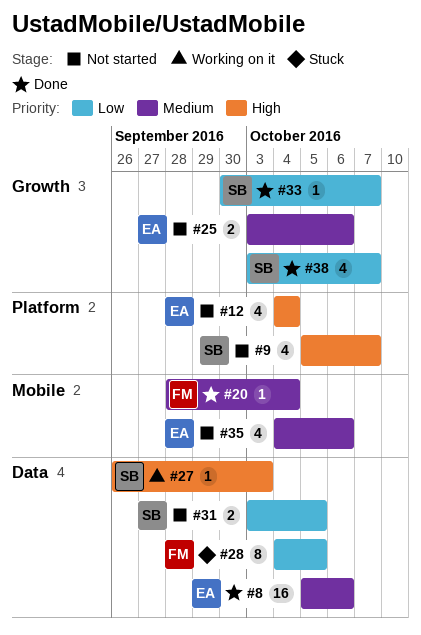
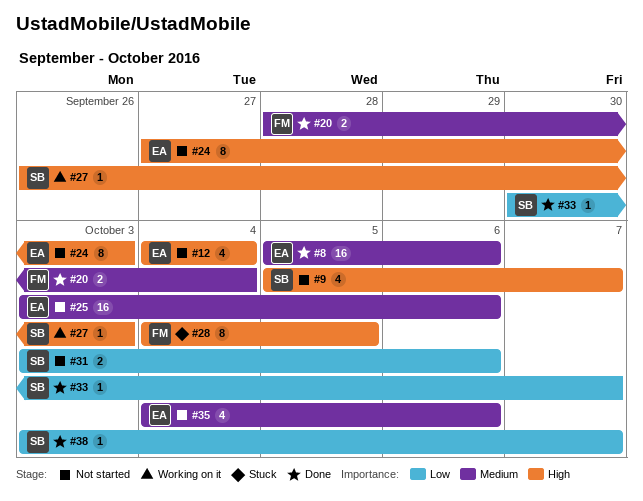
#20, estimate: 1 -> 2
#24: none -> present
#25, estimate: 2 -> 16
#28, priority: Low -> High
#31, due: Oct 5 -> Oct 6
#38, estimate: 4 -> 1

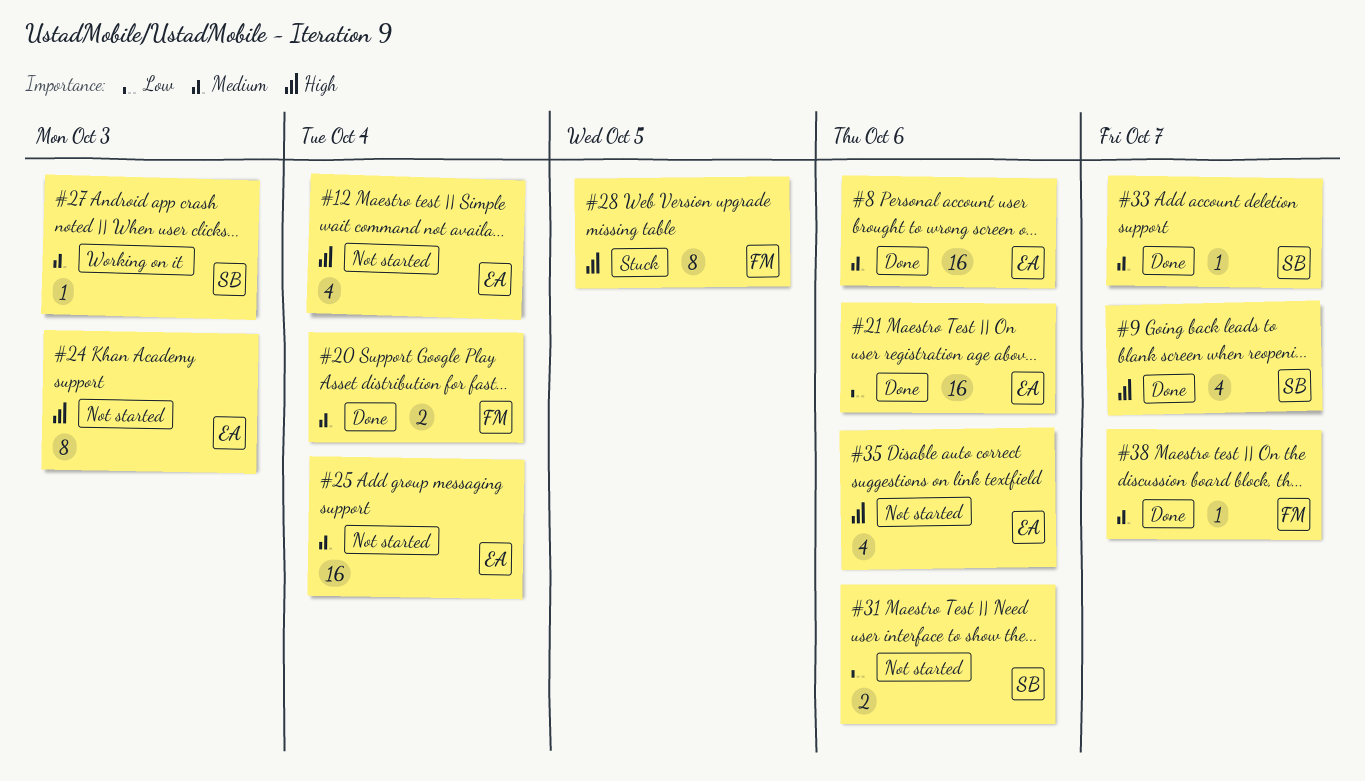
#9, status: Not started -> Done
#21: none -> present
#25, due: Oct 6 -> Oct 4
#27, priority: High -> Medium
#33, priority: Low -> Medium
#35, priority: Medium -> High
#38, owner: SB -> FM
#38, priority: Low -> Medium

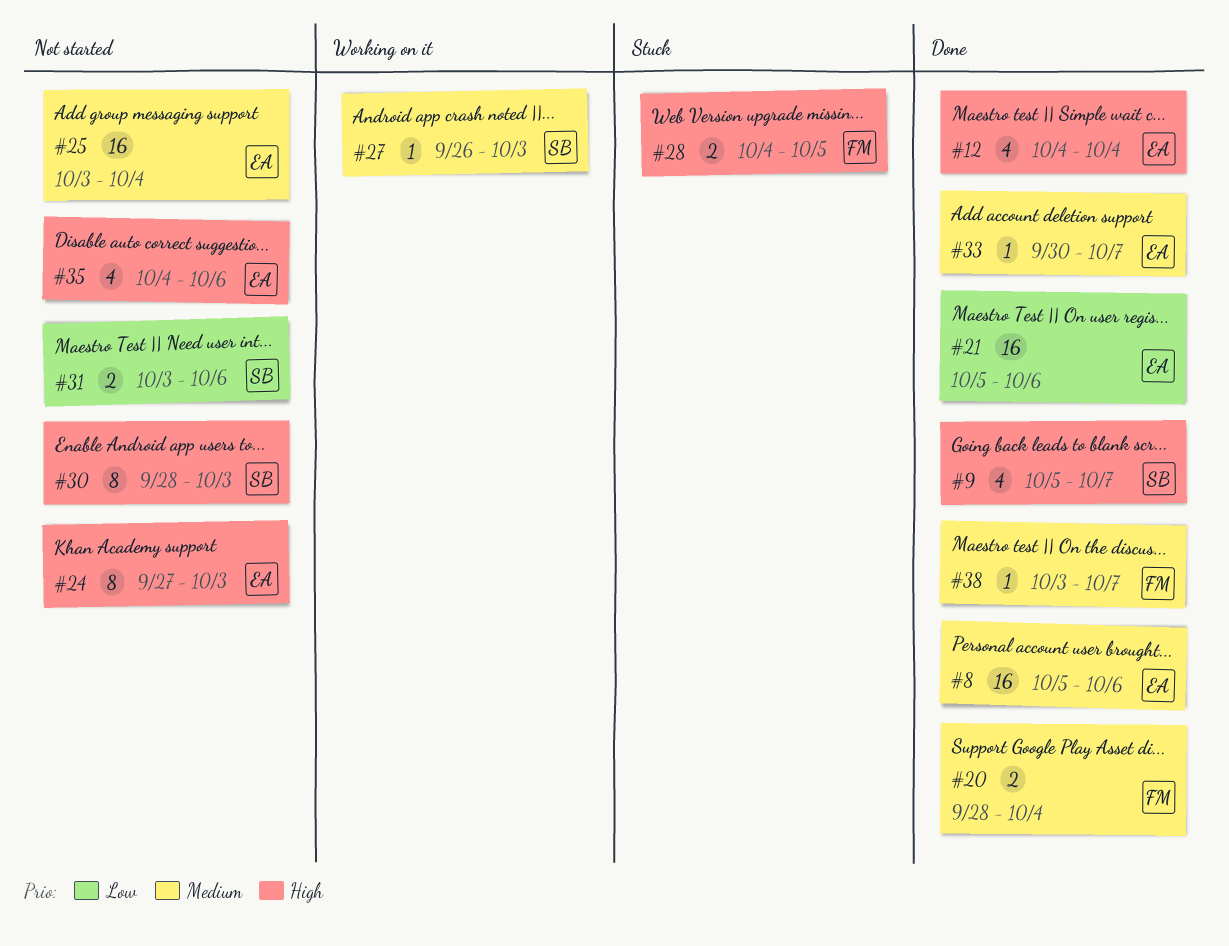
#12, status: Not started -> Done
#28, estimate: 8 -> 2
#30: none -> present
#33, owner: SB -> EA

